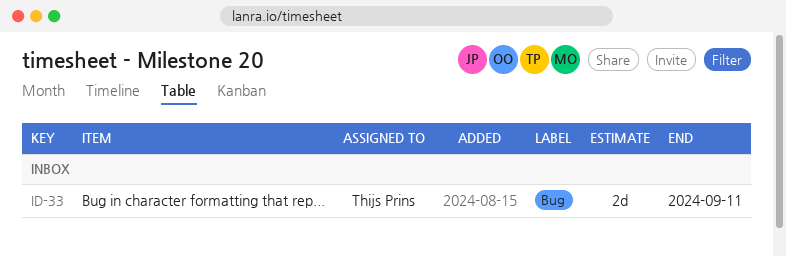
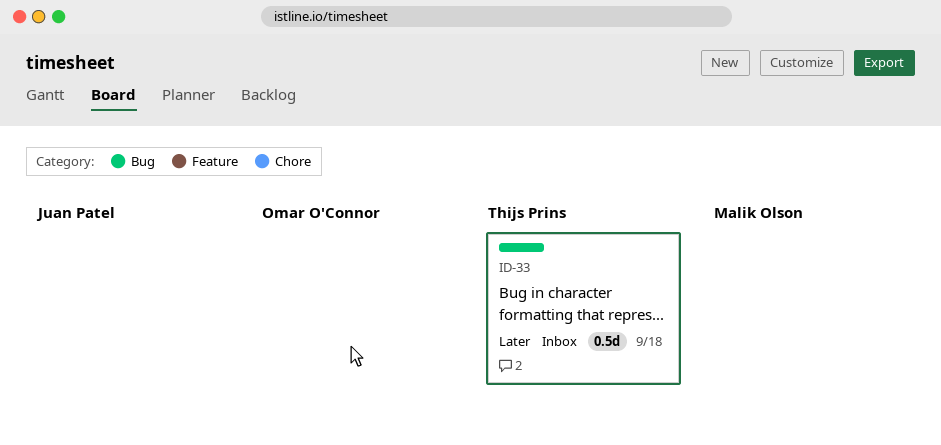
ID-33, estimate: 2d -> 0.5d
ID-33, due: Sep 11 -> Sep 18

